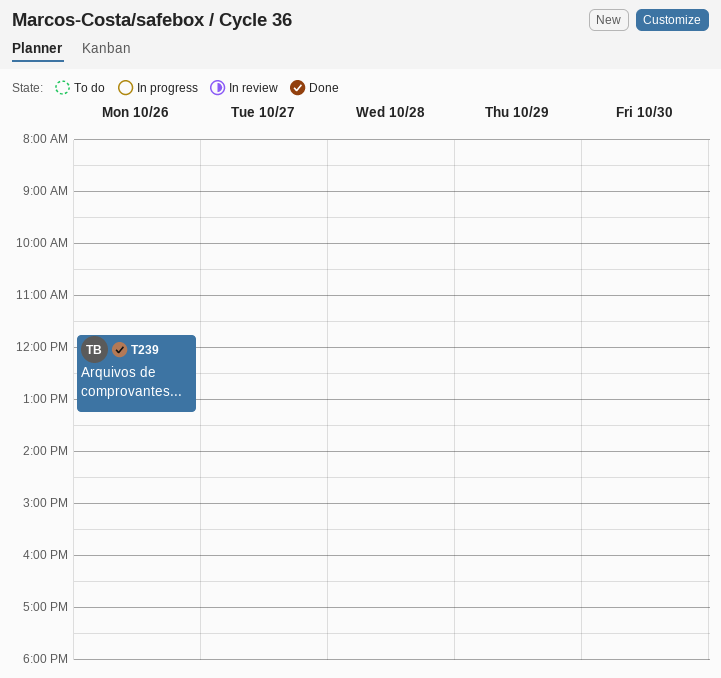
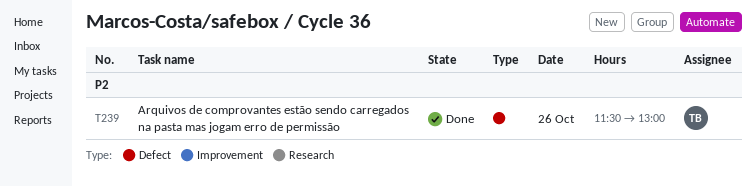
T239, begins: 11:45 -> 11:30
T239, ends: 13:15 -> 13:00

